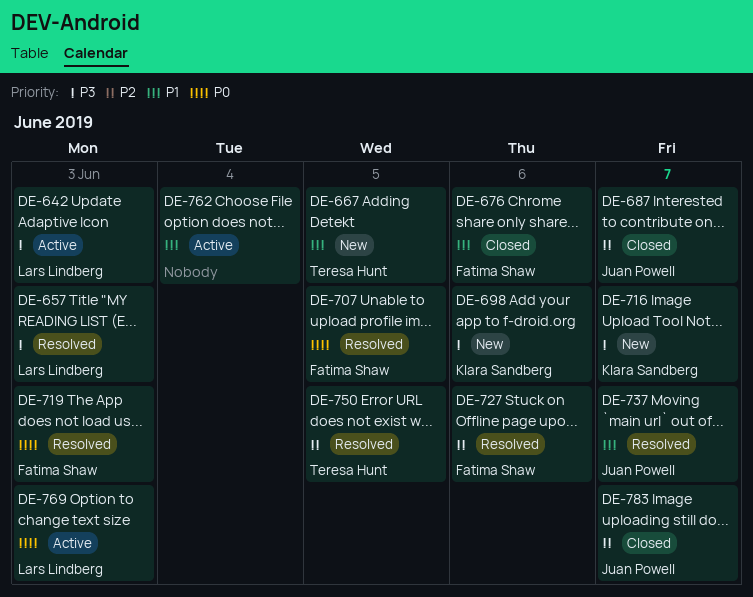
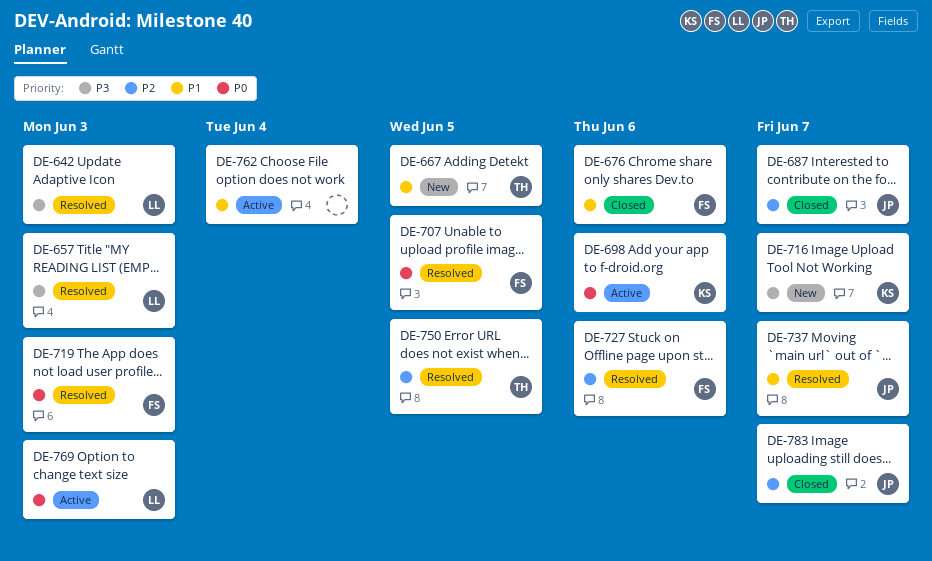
DE-642, status: Active -> Resolved
DE-698, status: New -> Active
DE-698, priority: P3 -> P0

